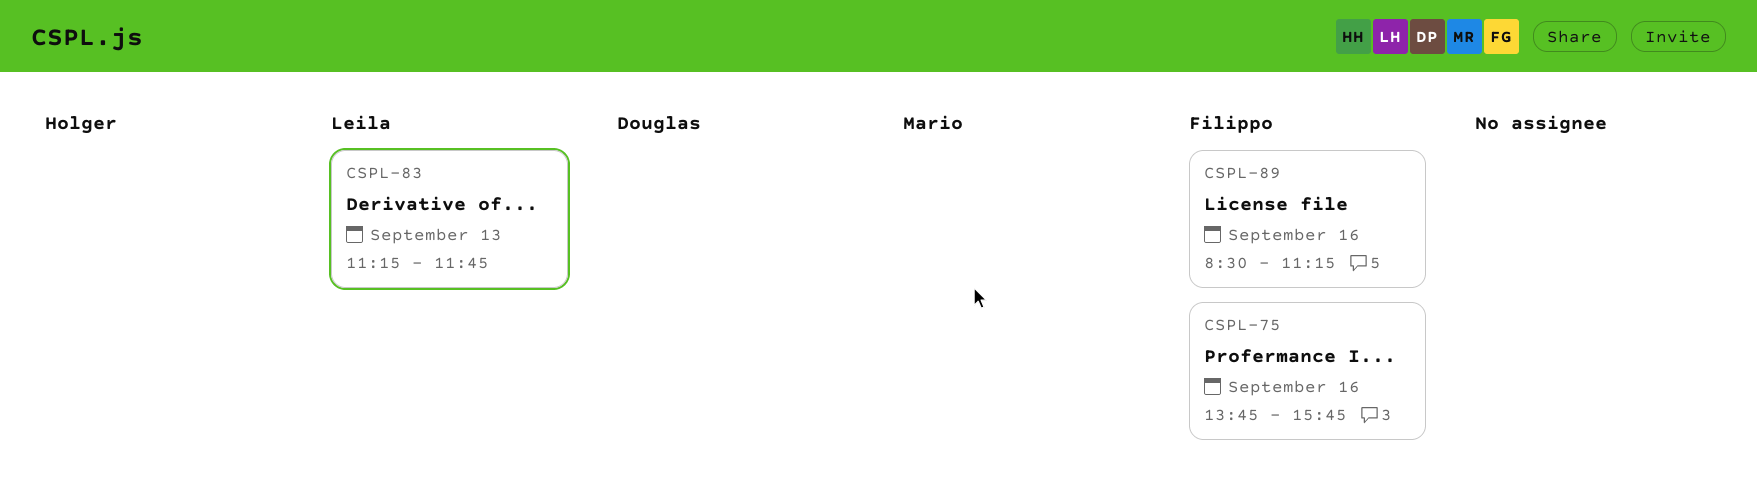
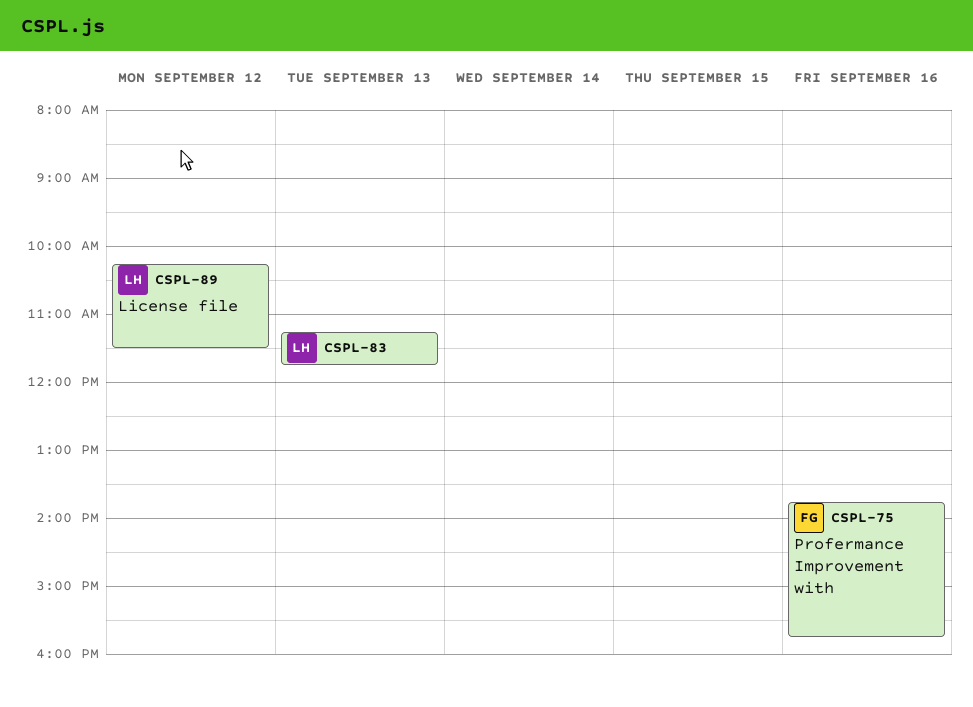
CSPL-89, owner: Filippo -> Leila
CSPL-89, day: Sep 16 -> Sep 12
CSPL-89, begins: 08:30 -> 10:15
CSPL-89, ends: 11:15 -> 11:30

